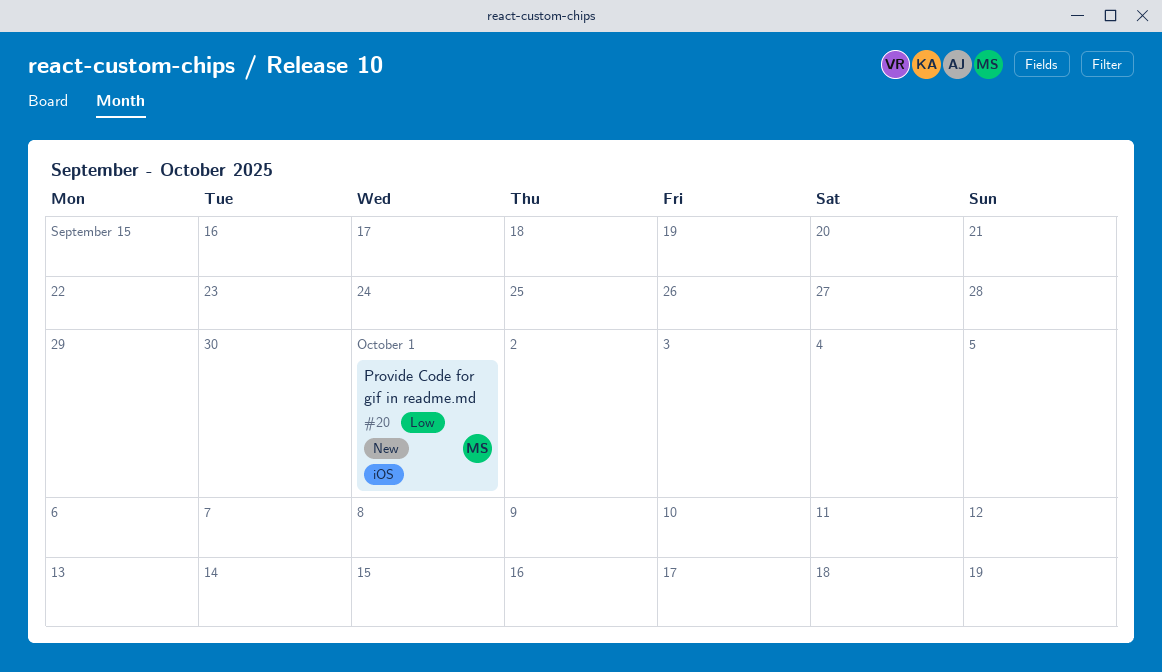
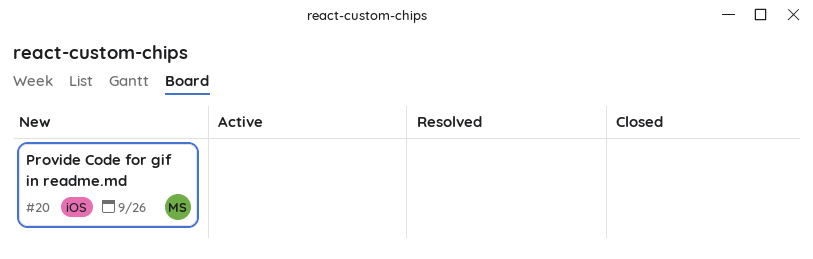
#20, due: Oct 1 -> Sep 26

